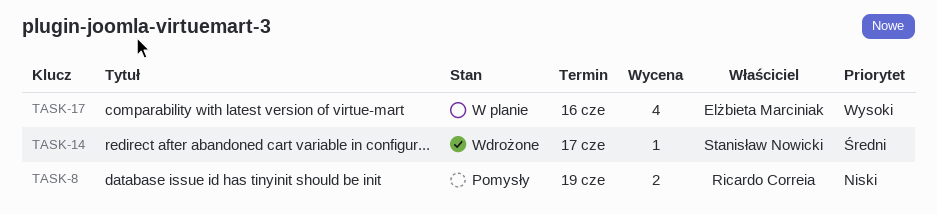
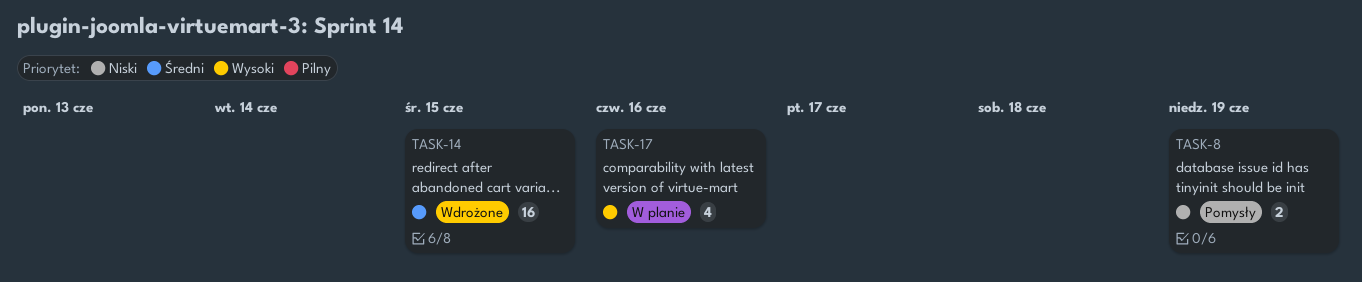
TASK-14, estimate: 1 -> 16
TASK-14, due: Jun 17 -> Jun 15

